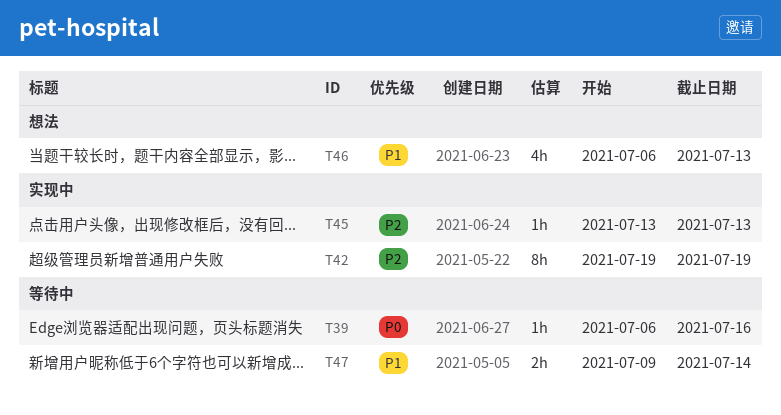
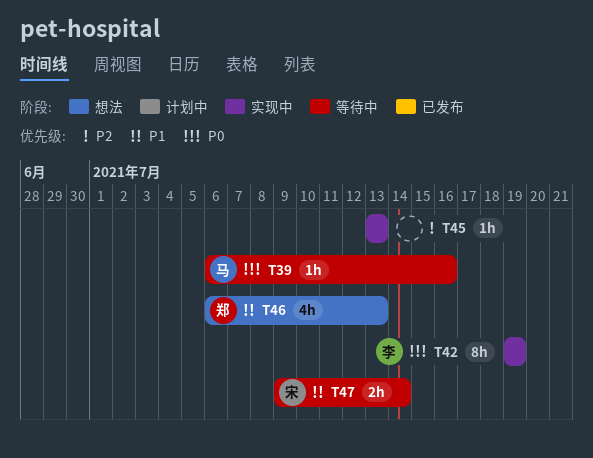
T42, priority: P2 -> P0

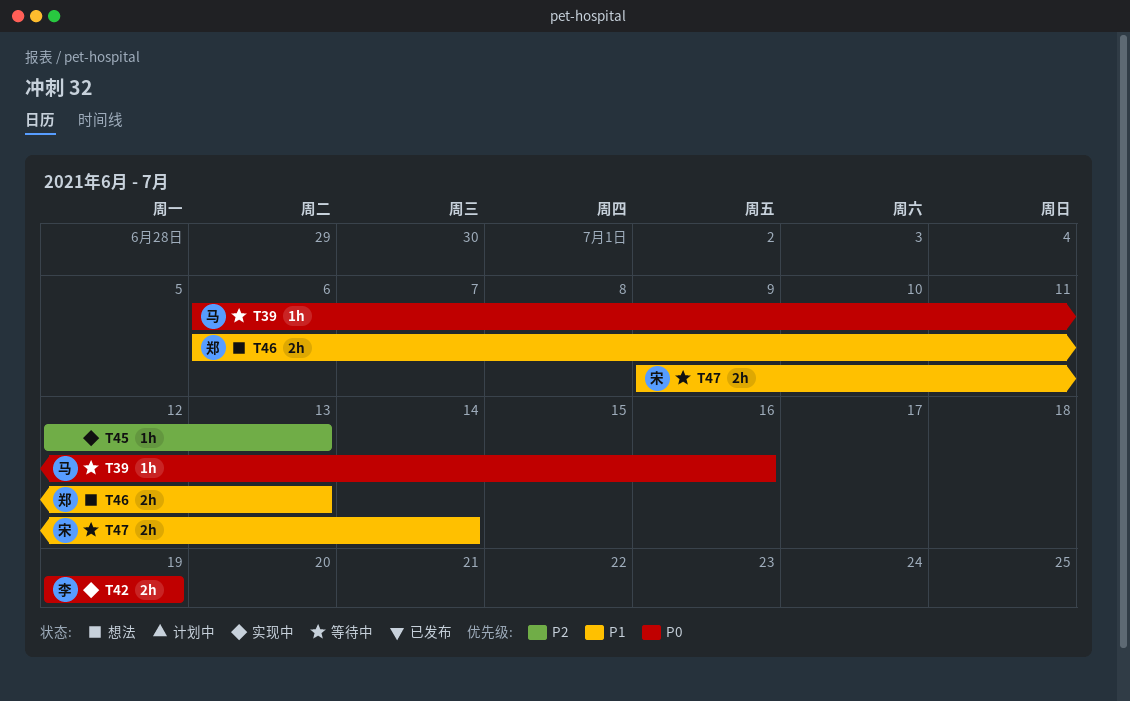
T42, estimate: 8h -> 2h
T45, start: Jul 13 -> Jul 12
T46, estimate: 4h -> 2h

